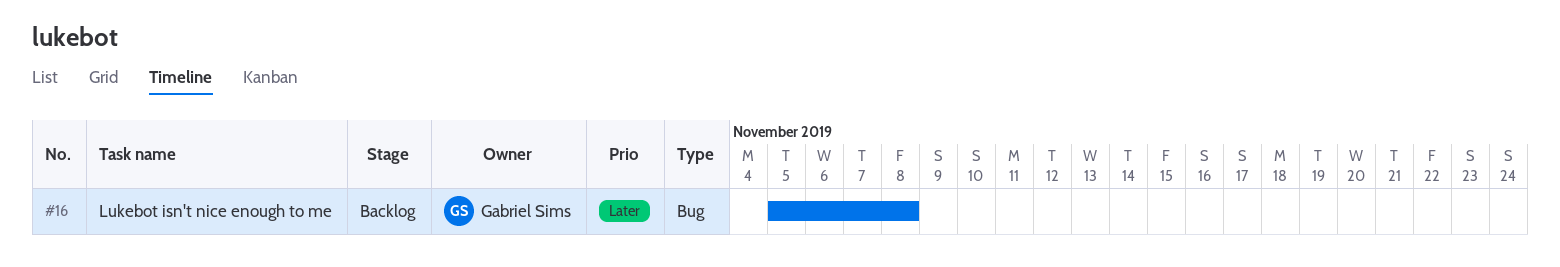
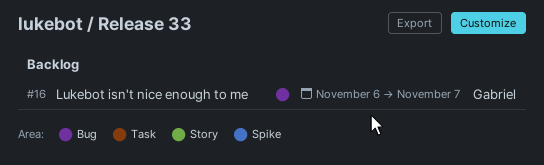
#16, start: Nov 5 -> Nov 6
#16, due: Nov 8 -> Nov 7

